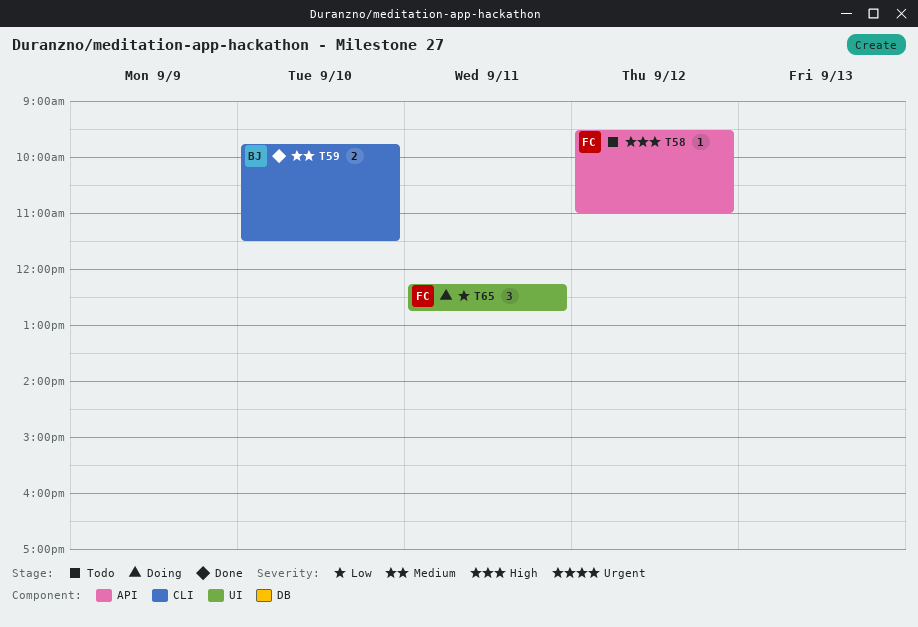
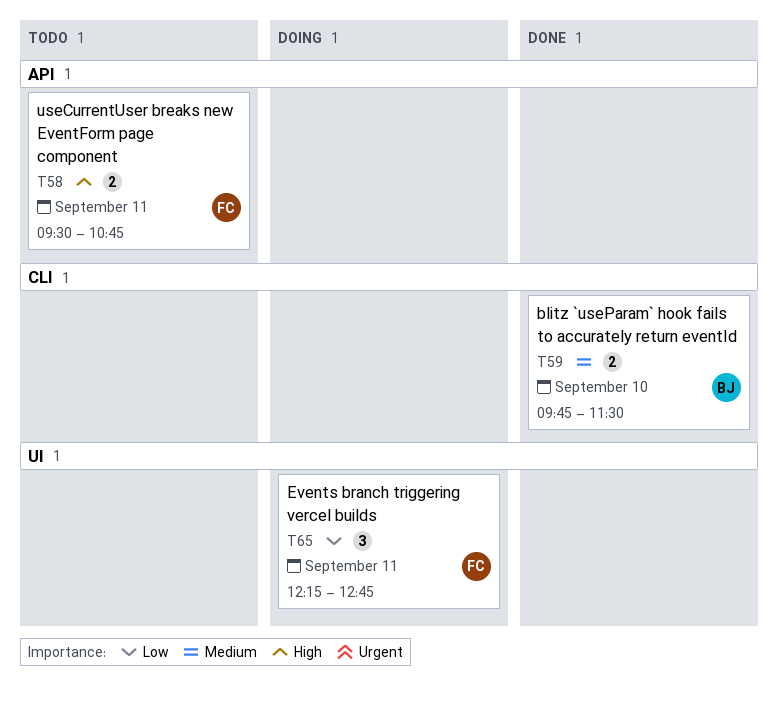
T58, estimate: 1 -> 2
T58, day: Sep 12 -> Sep 11
T58, ends: 11:00 -> 10:45

